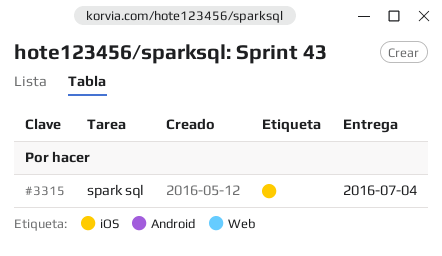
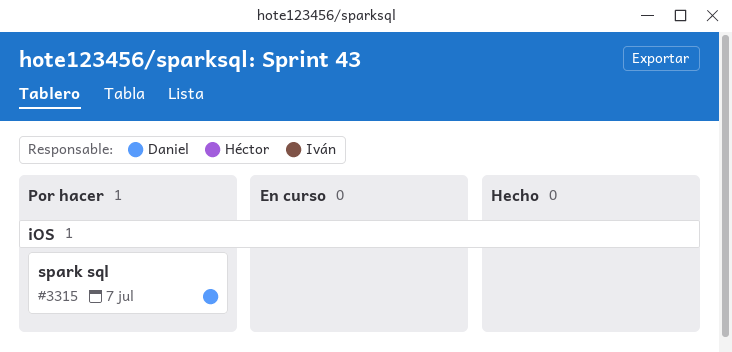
#3315, due: Jul 4 -> Jul 7

